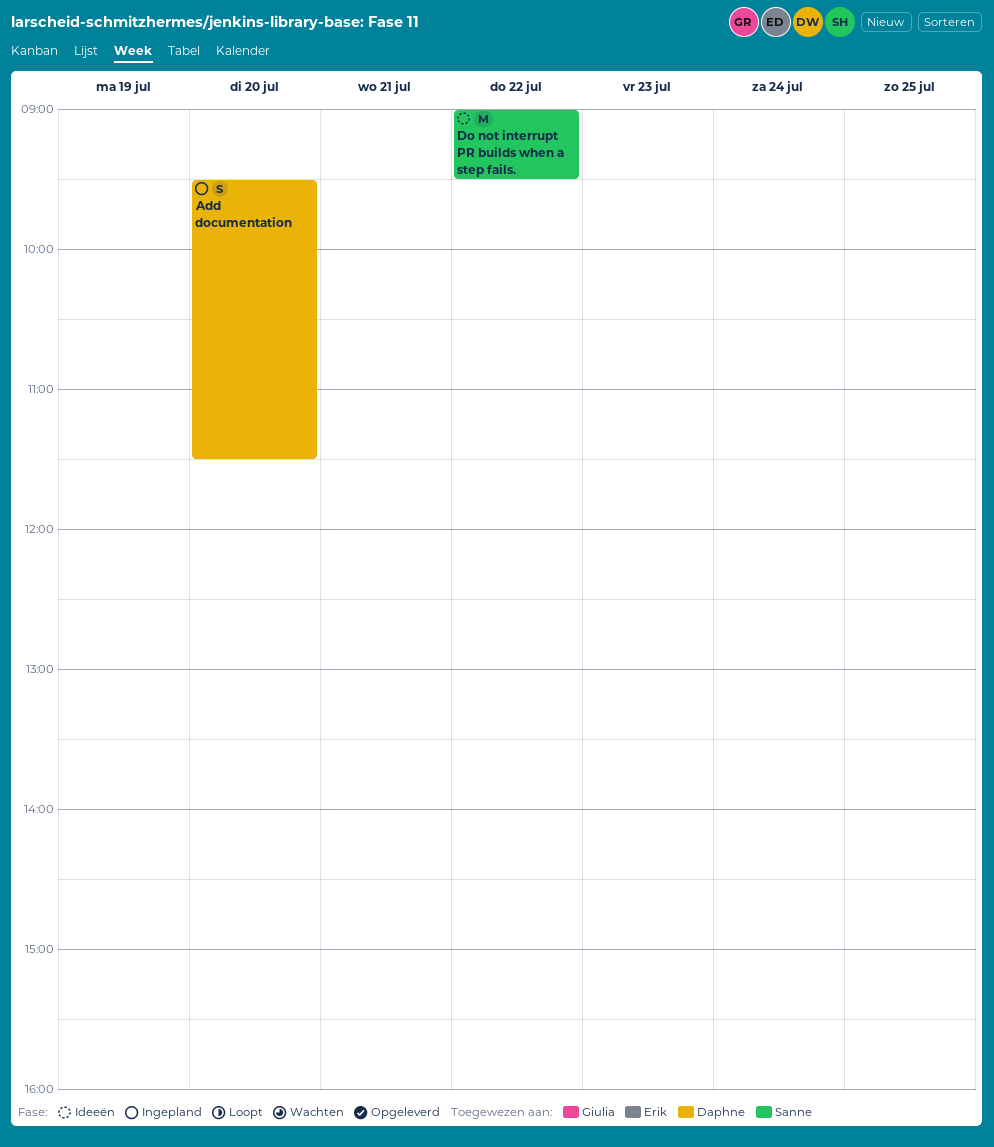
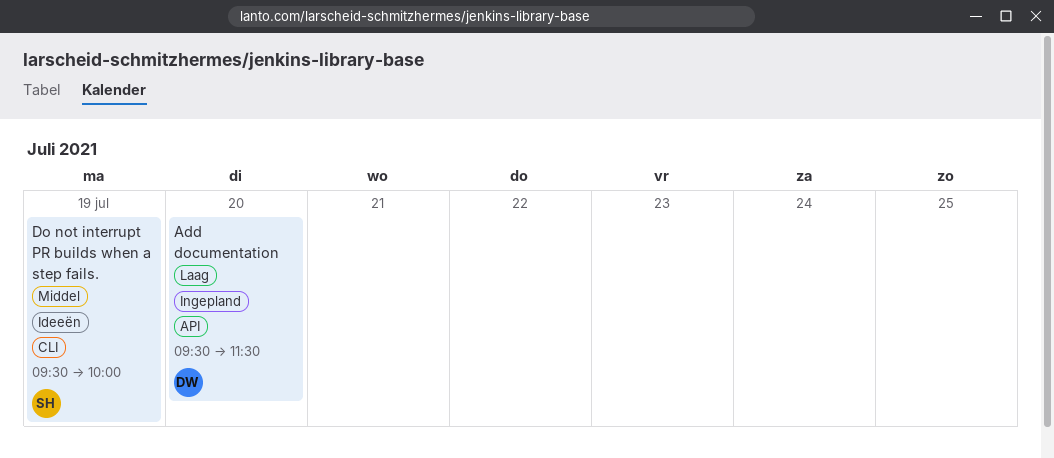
Do not interrupt PR builds when a step fails., day: Jul 22 -> Jul 19
Do not interrupt PR builds when a step fails., begins: 09:00 -> 09:30
Do not interrupt PR builds when a step fails., ends: 09:30 -> 10:00

